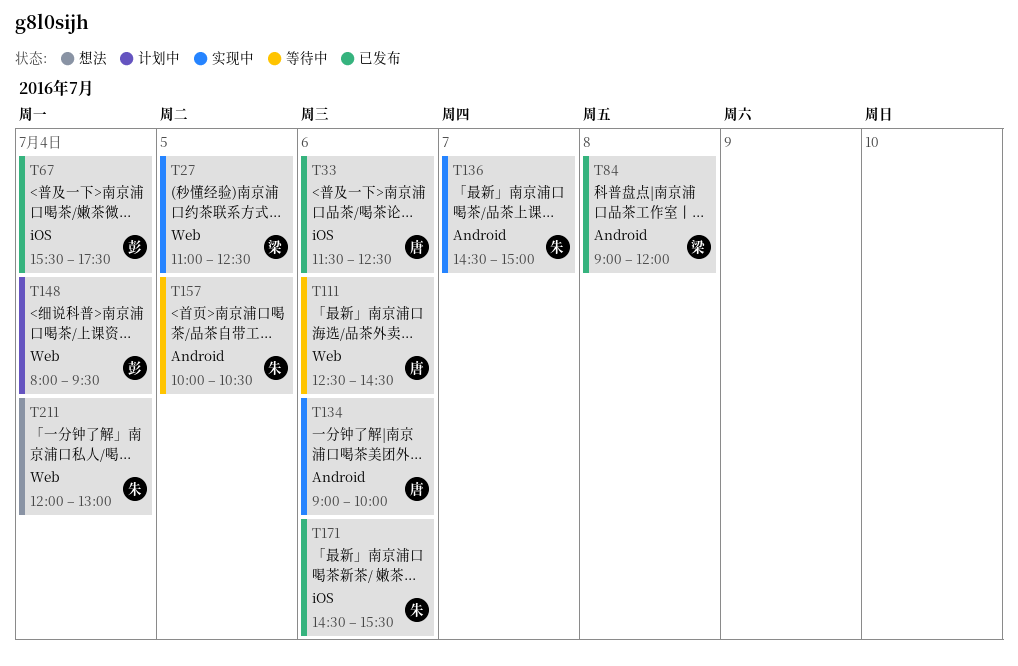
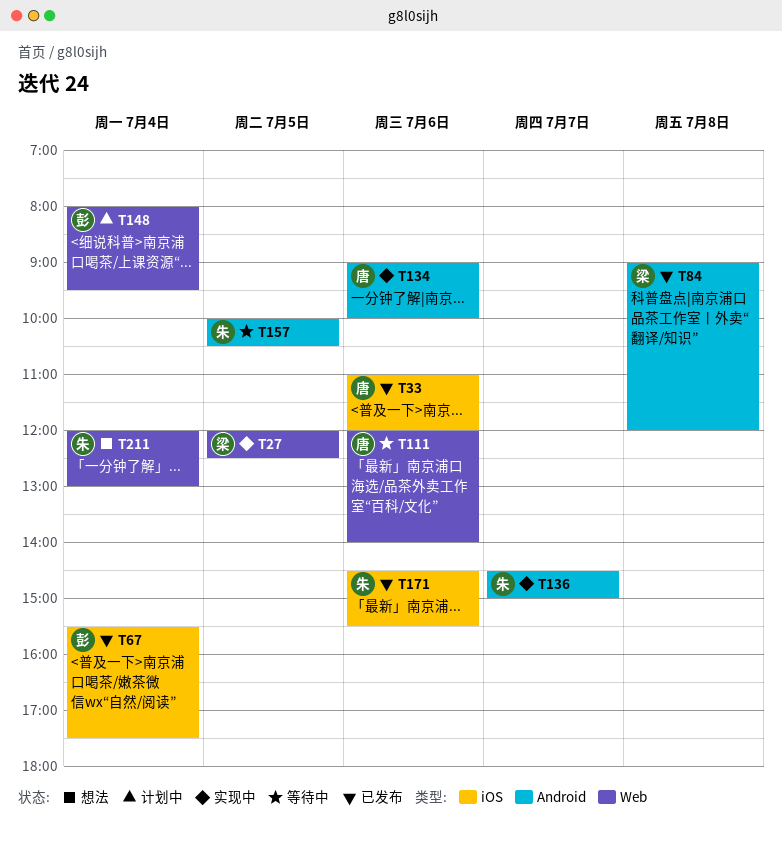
T27, begins: 11:00 -> 12:00
T33, begins: 11:30 -> 11:00
T33, ends: 12:30 -> 12:00
T111, begins: 12:30 -> 12:00
T111, ends: 14:30 -> 14:00

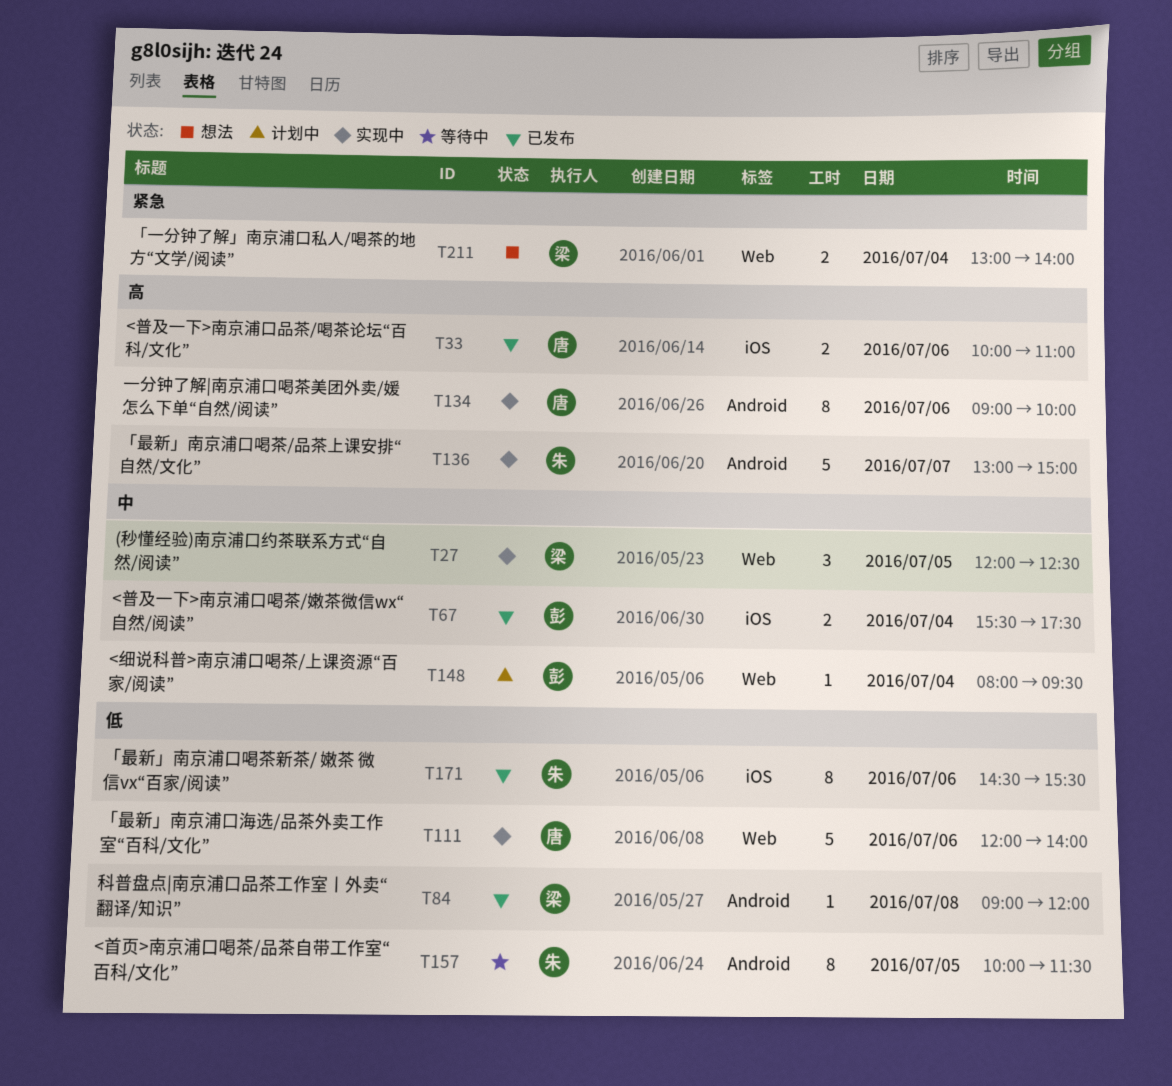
T33, begins: 11:00 -> 10:00
T33, ends: 12:00 -> 11:00
T111, status: 等待中 -> 实现中
T136, begins: 14:30 -> 13:00
T157, ends: 10:30 -> 11:30
T211, owner: 朱 -> 梁
T211, begins: 12:00 -> 13:00
T211, ends: 13:00 -> 14:00

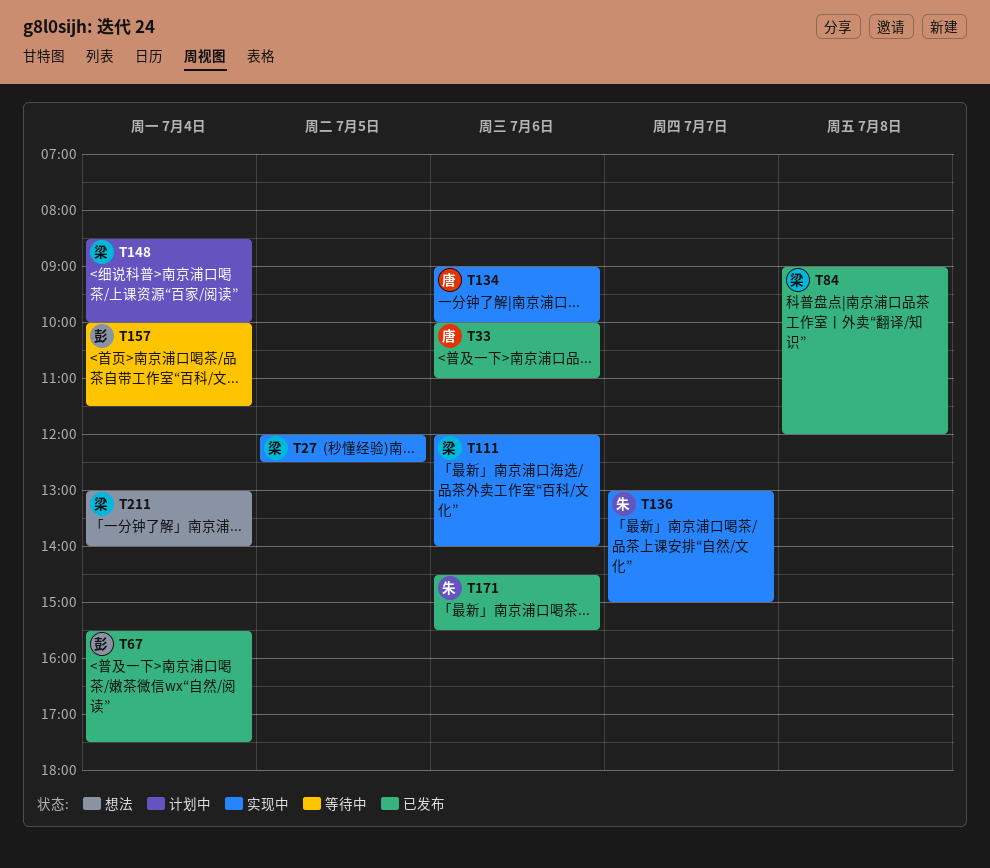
T111, owner: 唐 -> 梁
T148, owner: 彭 -> 梁
T148, begins: 08:00 -> 08:30
T148, ends: 09:30 -> 10:00
T157, owner: 朱 -> 彭
T157, day: Jul 5 -> Jul 4

